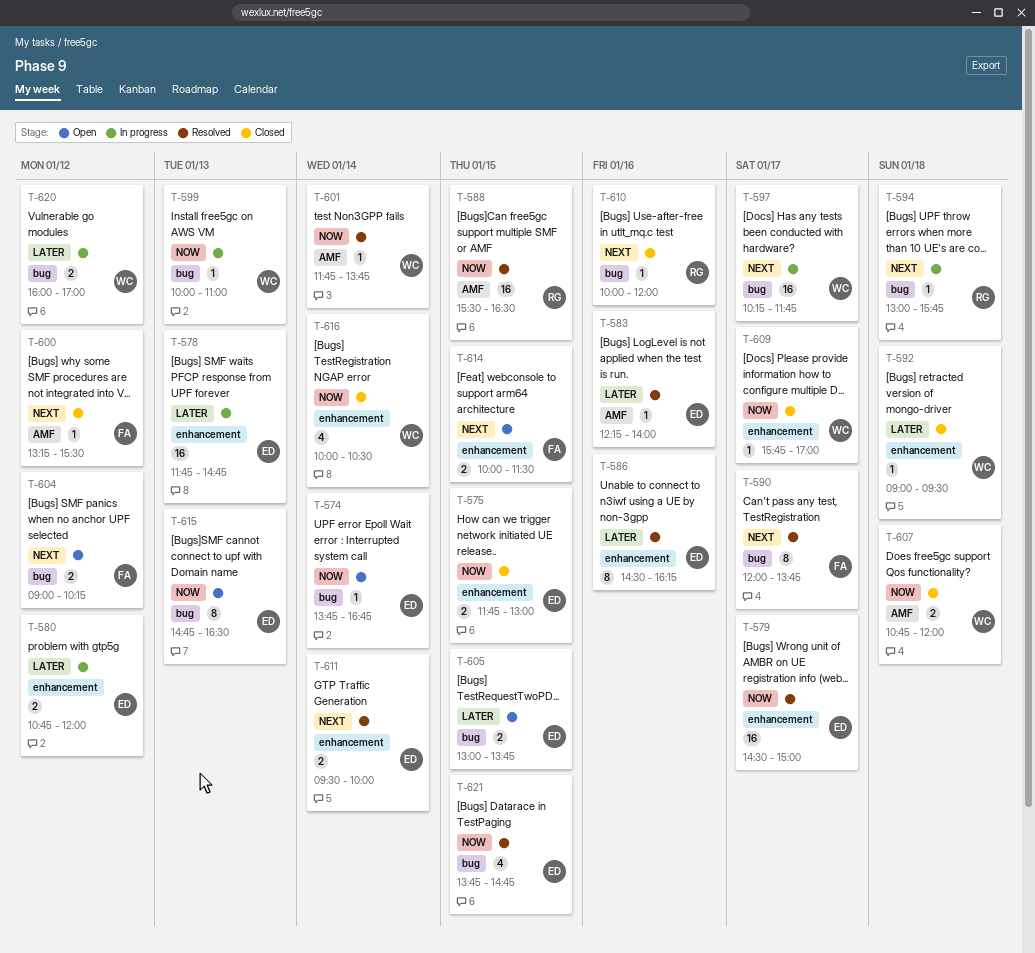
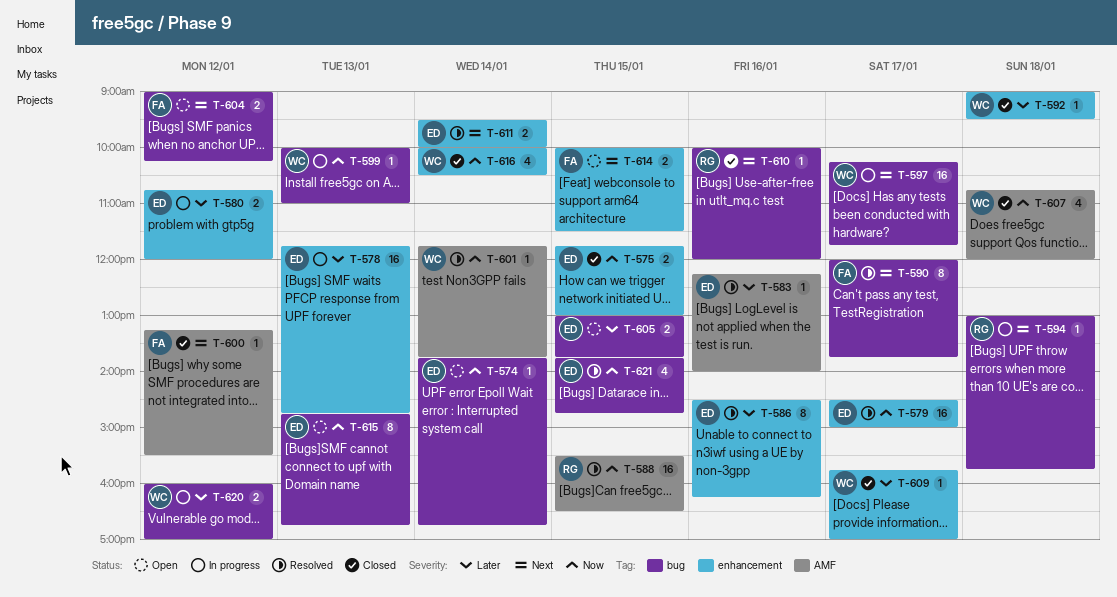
T-607, estimate: 2 -> 4
T-609, priority: Now -> Later
T-615, ends: 16:30 -> 16:45

